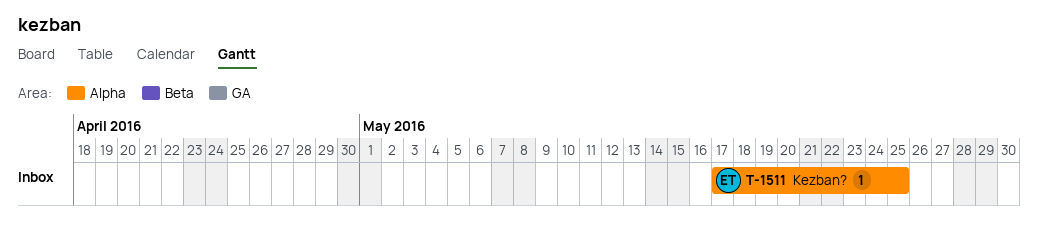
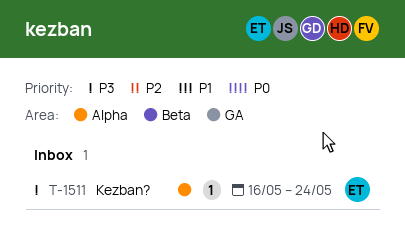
T-1511, start: May 17 -> May 16
T-1511, due: May 25 -> May 24

